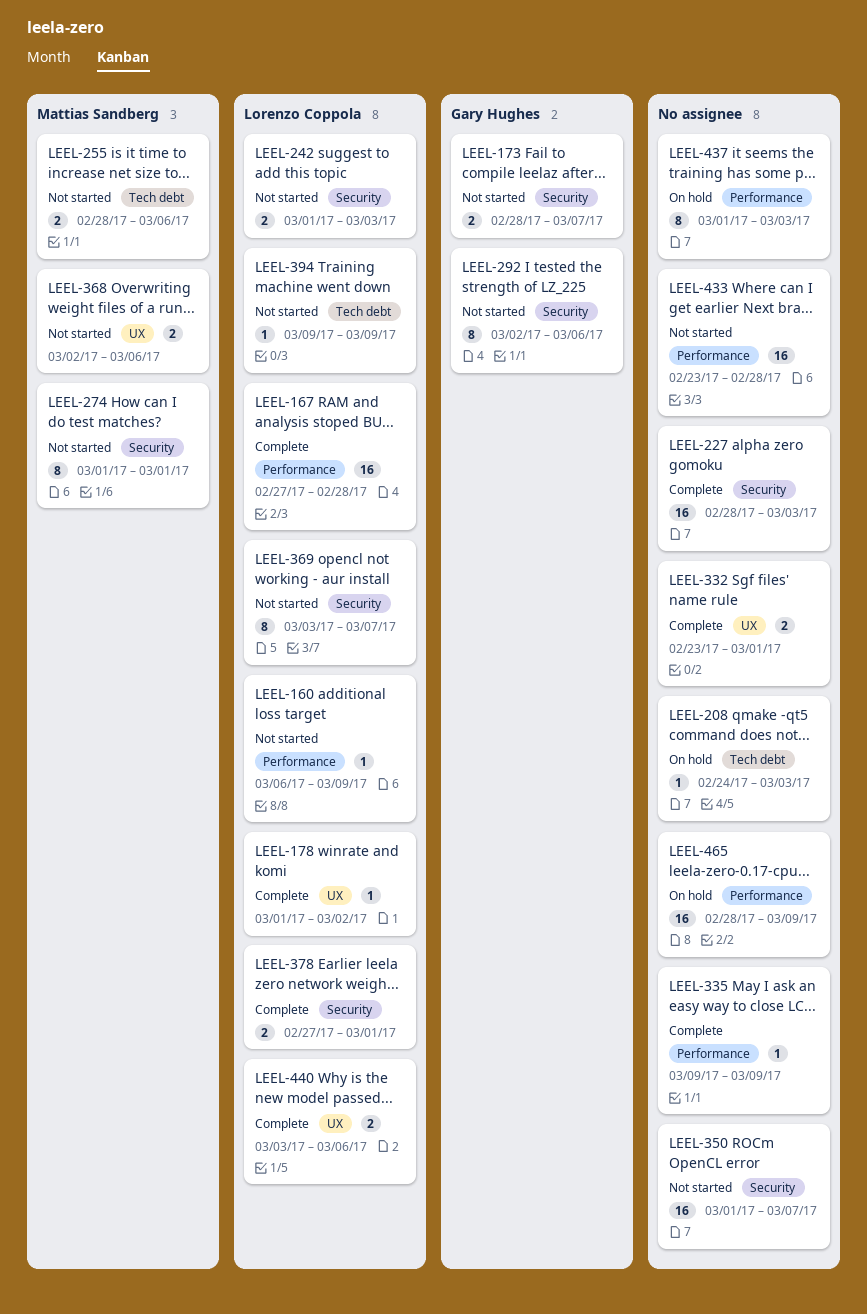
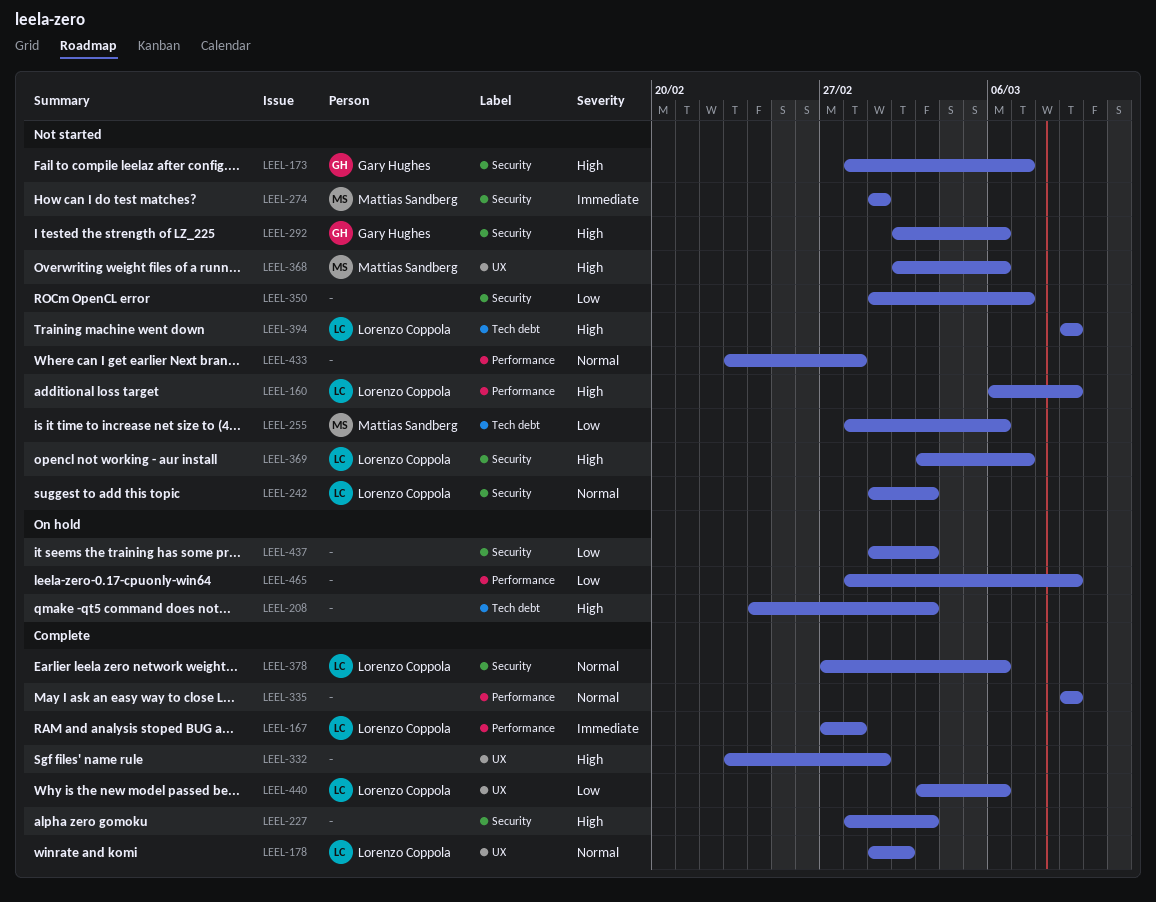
LEEL-378, due: Mar 1 -> Mar 6
LEEL-437, label: Performance -> Security

